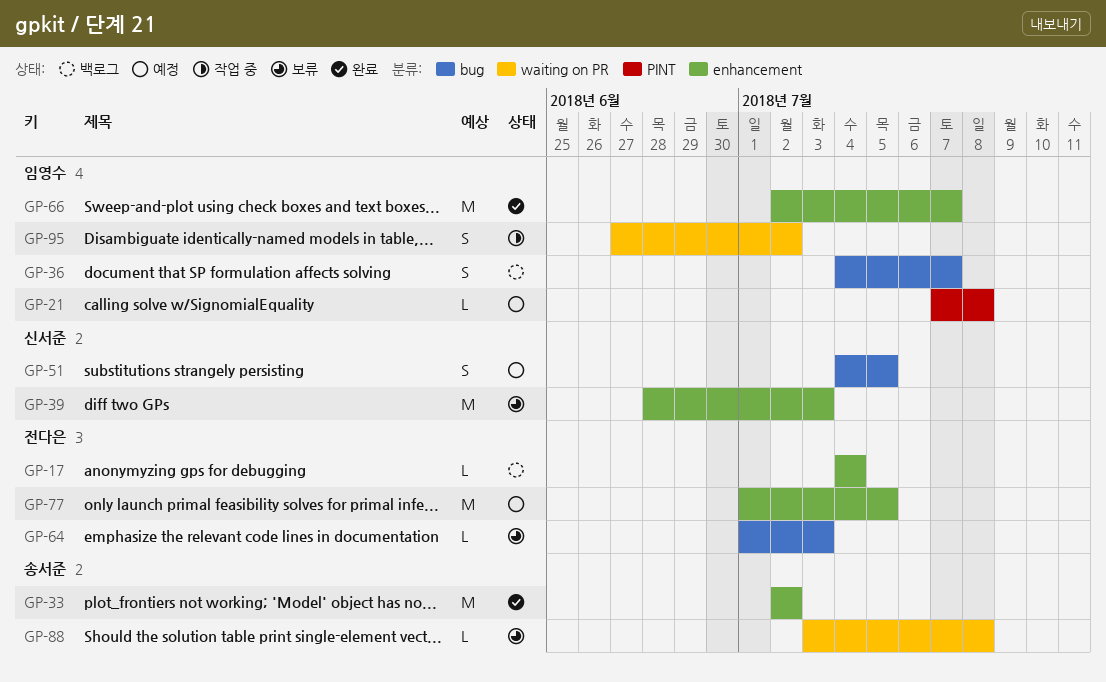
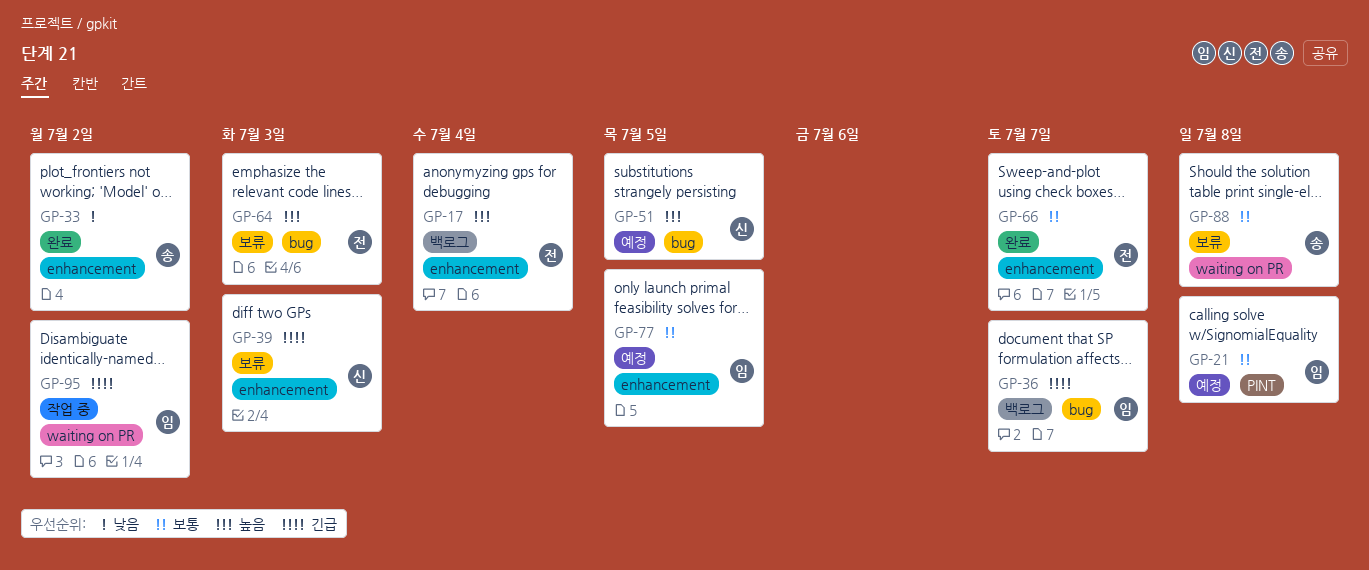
GP-66, owner: 임영수 -> 전다은
GP-77, owner: 전다은 -> 임영수

